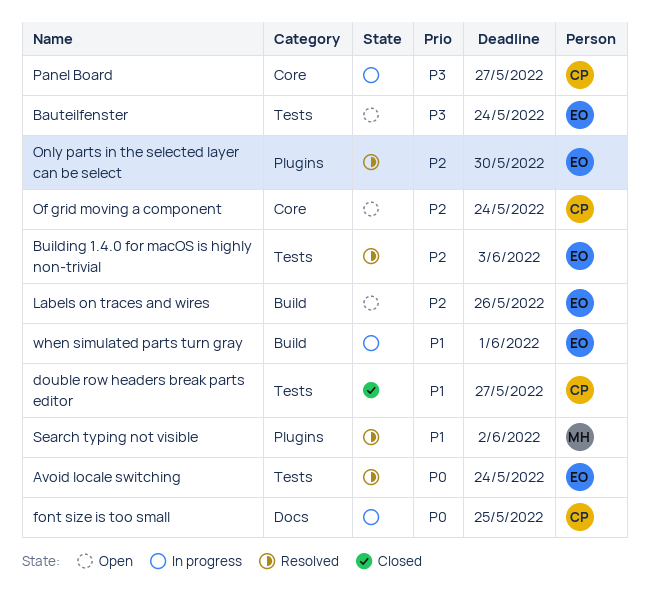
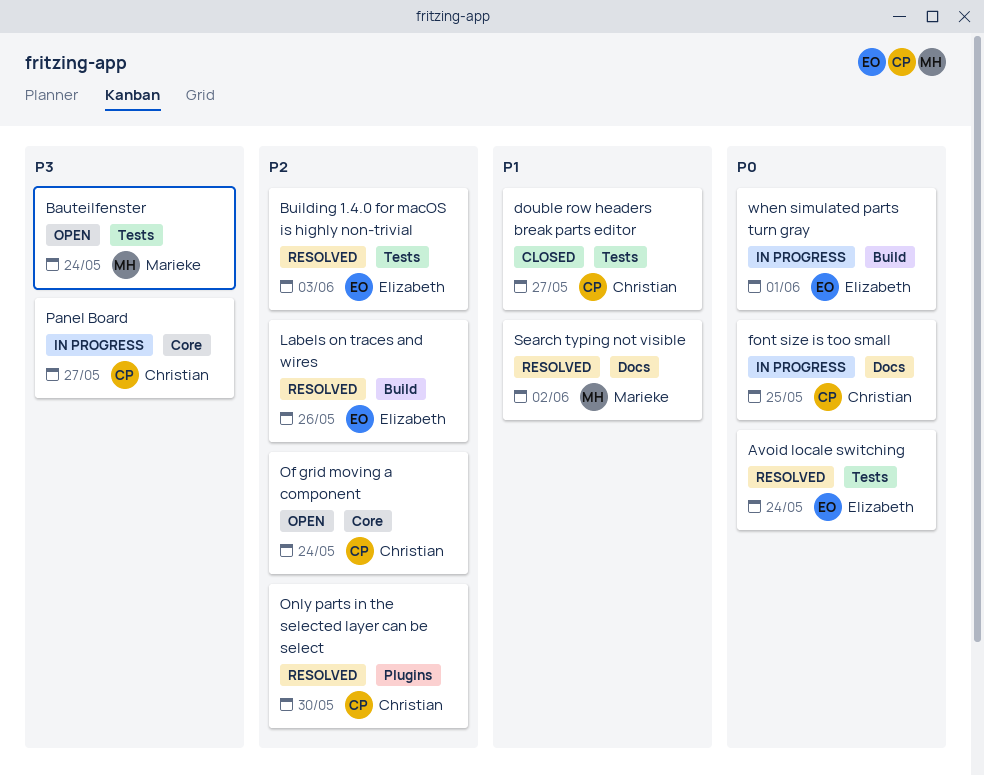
Bauteilfenster, owner: Elizabeth -> Marieke
Labels on traces and wires, status: Open -> Resolved
Only parts in the selected layer can be select, owner: Elizabeth -> Christian
Search typing not visible, label: Plugins -> Docs
when simulated parts turn gray, priority: P1 -> P0

